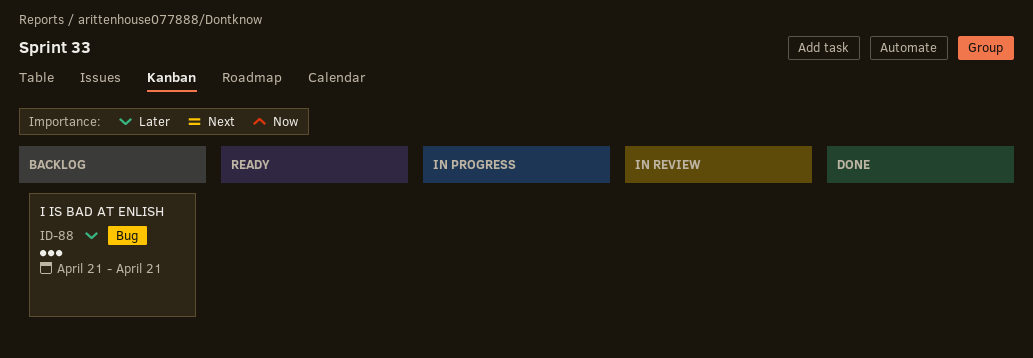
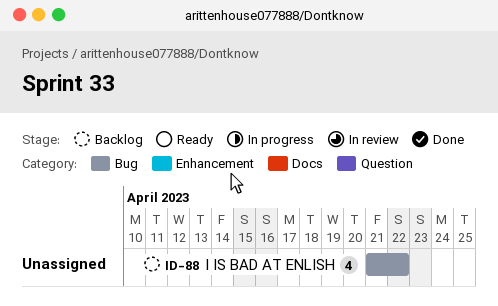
ID-88, estimate: 3 -> 4
ID-88, due: Apr 21 -> Apr 22

